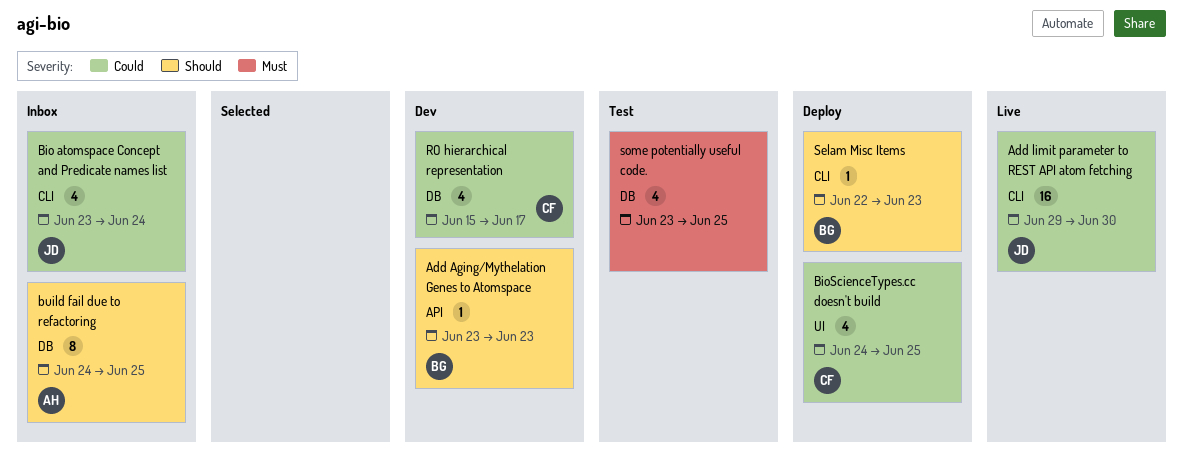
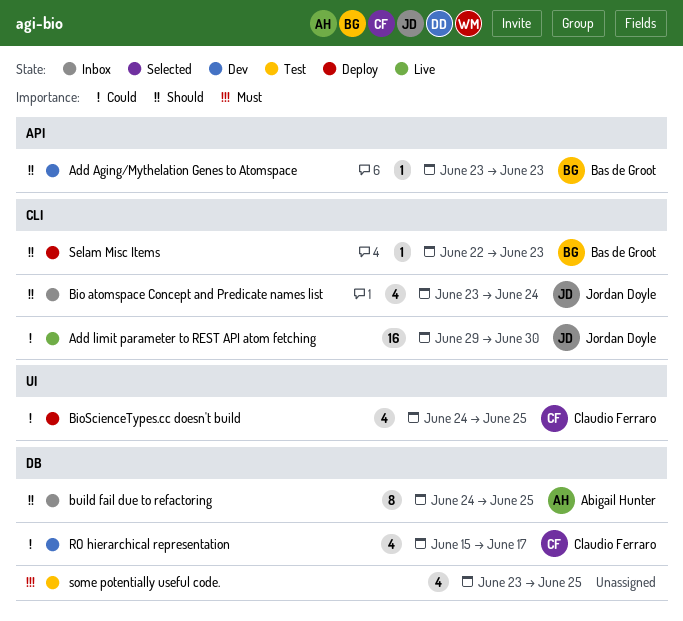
Bio atomspace Concept and Predicate names list, priority: Could -> Should

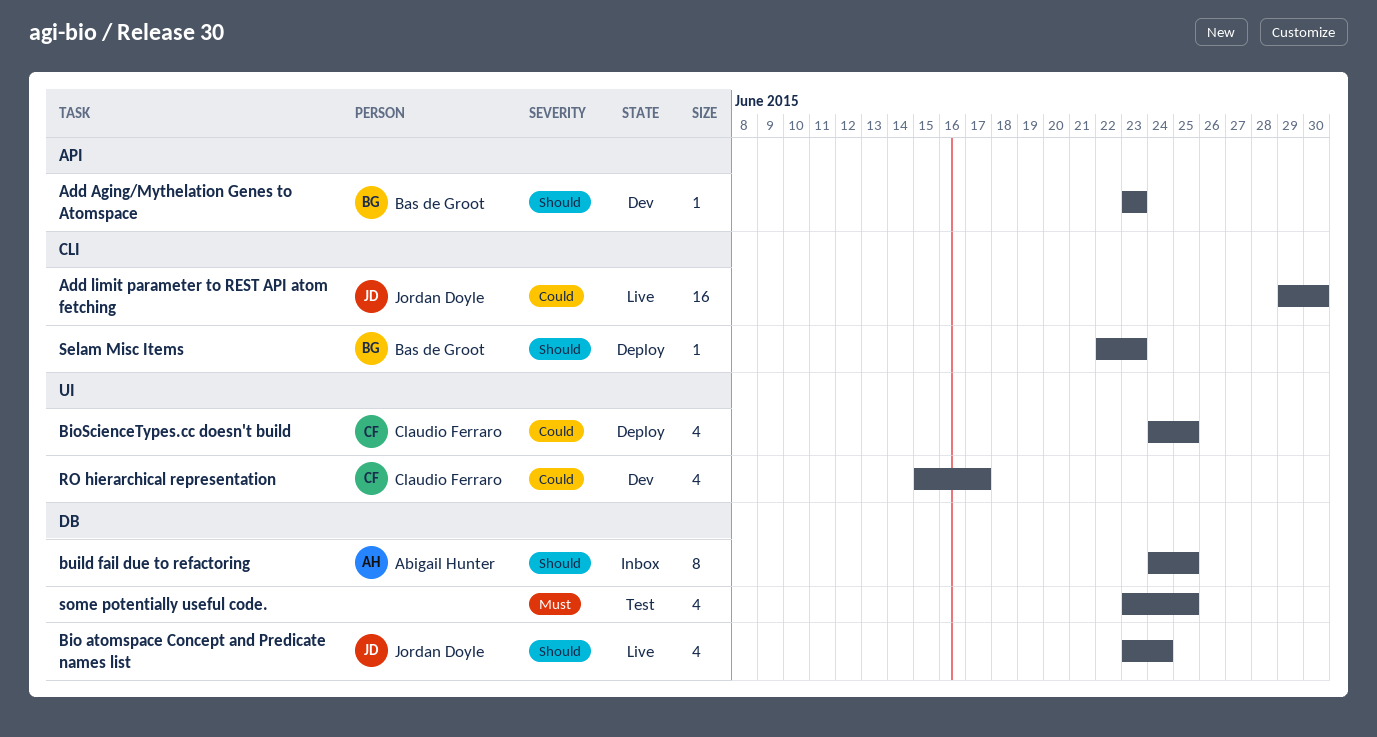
Bio atomspace Concept and Predicate names list, status: Inbox -> Live
Bio atomspace Concept and Predicate names list, label: CLI -> DB
RO hierarchical representation, label: DB -> UI

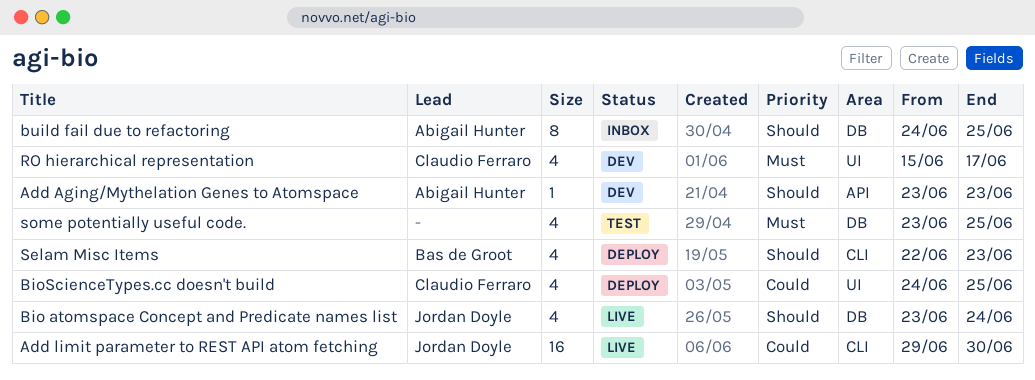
Add Aging/Mythelation Genes to Atomspace, owner: Bas de Groot -> Abigail Hunter
RO hierarchical representation, priority: Could -> Must
Selam Misc Items, estimate: 1 -> 4

